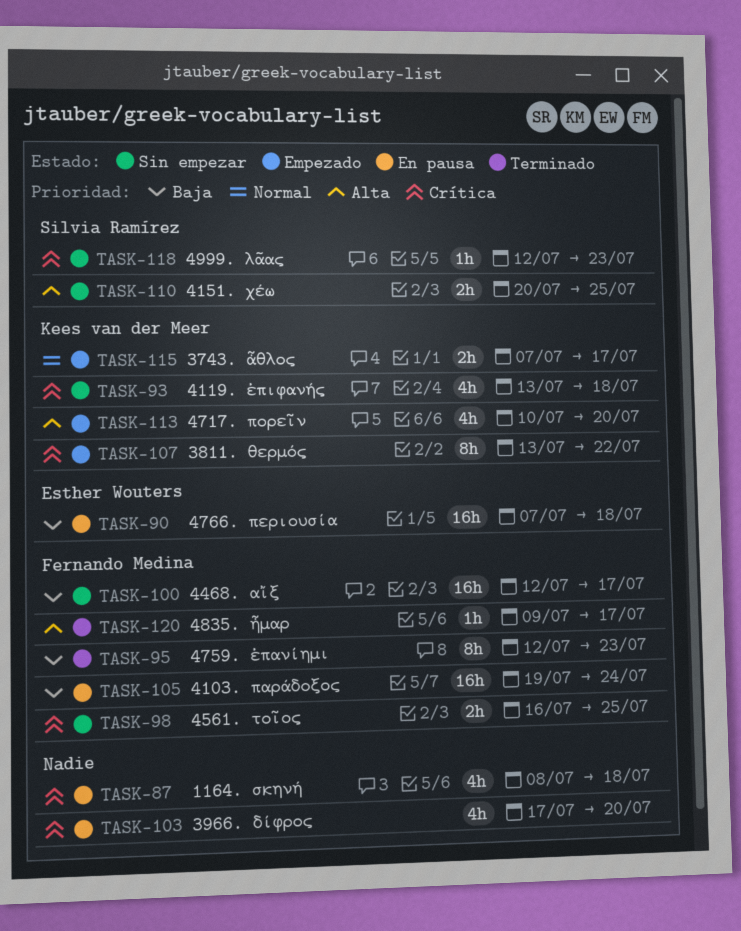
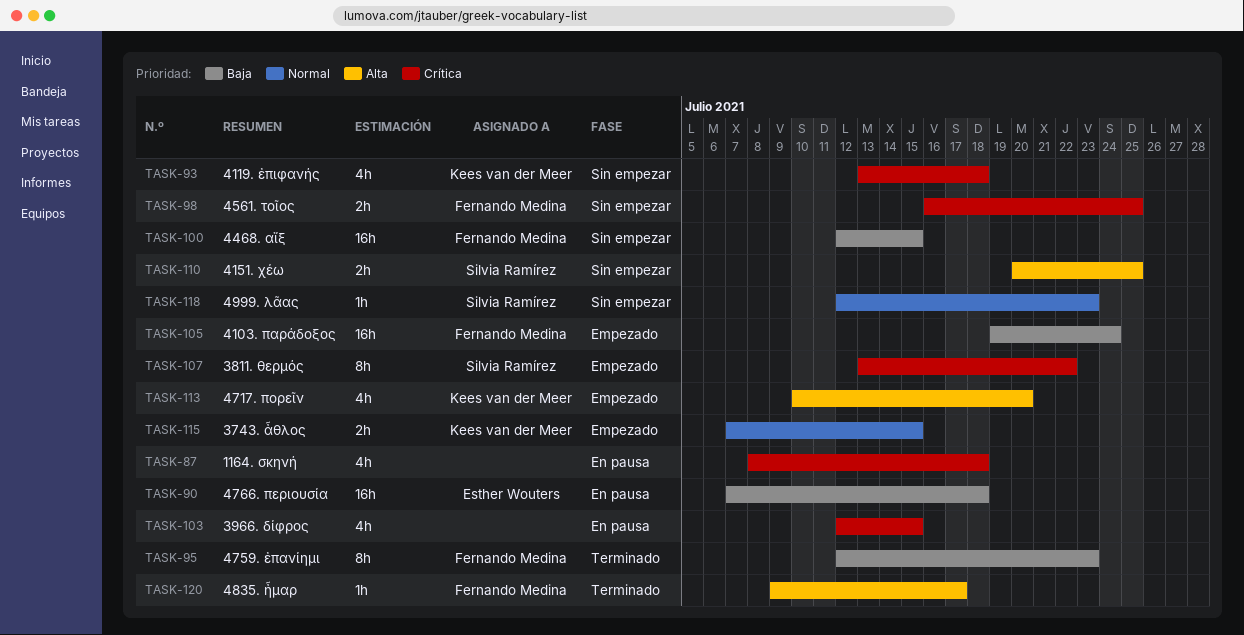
TASK-100, due: Jul 17 -> Jul 15
TASK-103, start: Jul 17 -> Jul 12
TASK-103, due: Jul 20 -> Jul 15
TASK-105, status: En pausa -> Empezado
TASK-107, owner: Kees van der Meer -> Silvia Ramírez
TASK-115, due: Jul 17 -> Jul 15
TASK-118, priority: Crítica -> Normal

